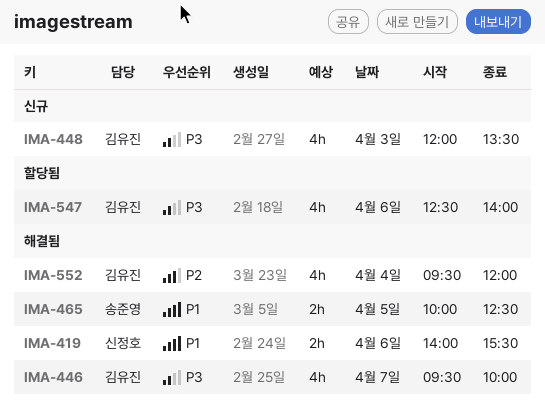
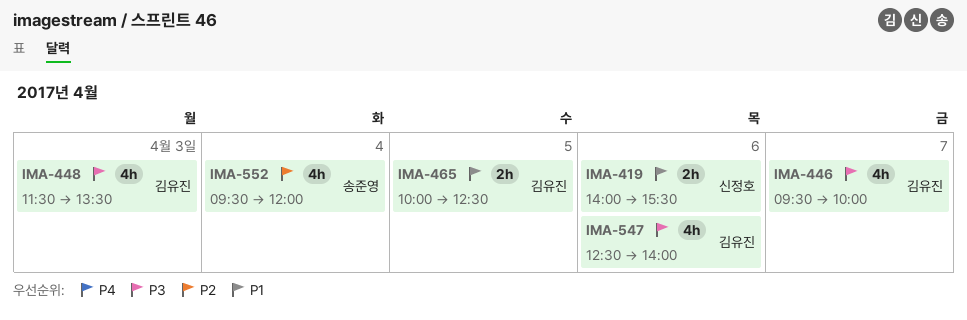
IMA-448, begins: 12:00 -> 11:30
IMA-465, owner: 송준영 -> 김유진
IMA-552, owner: 김유진 -> 송준영

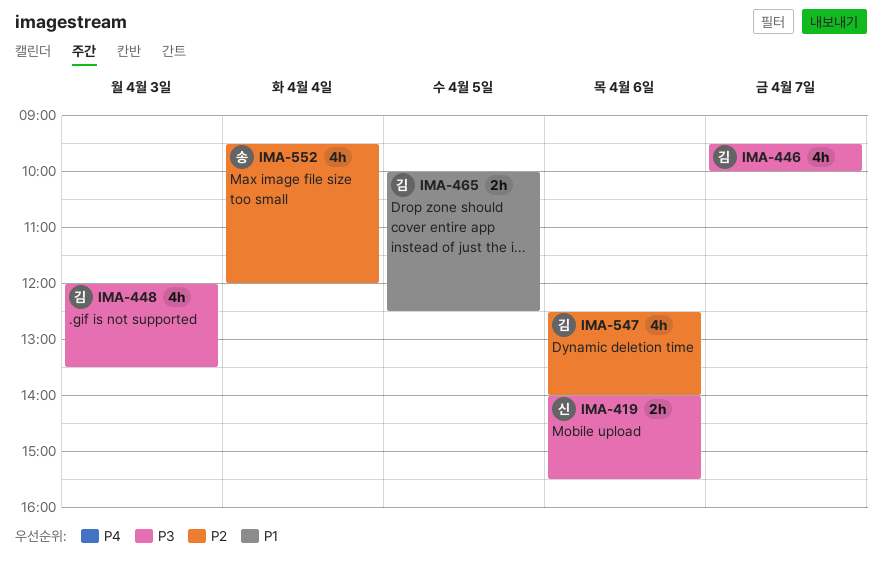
IMA-419, priority: P1 -> P3
IMA-448, begins: 11:30 -> 12:00
IMA-547, priority: P3 -> P2

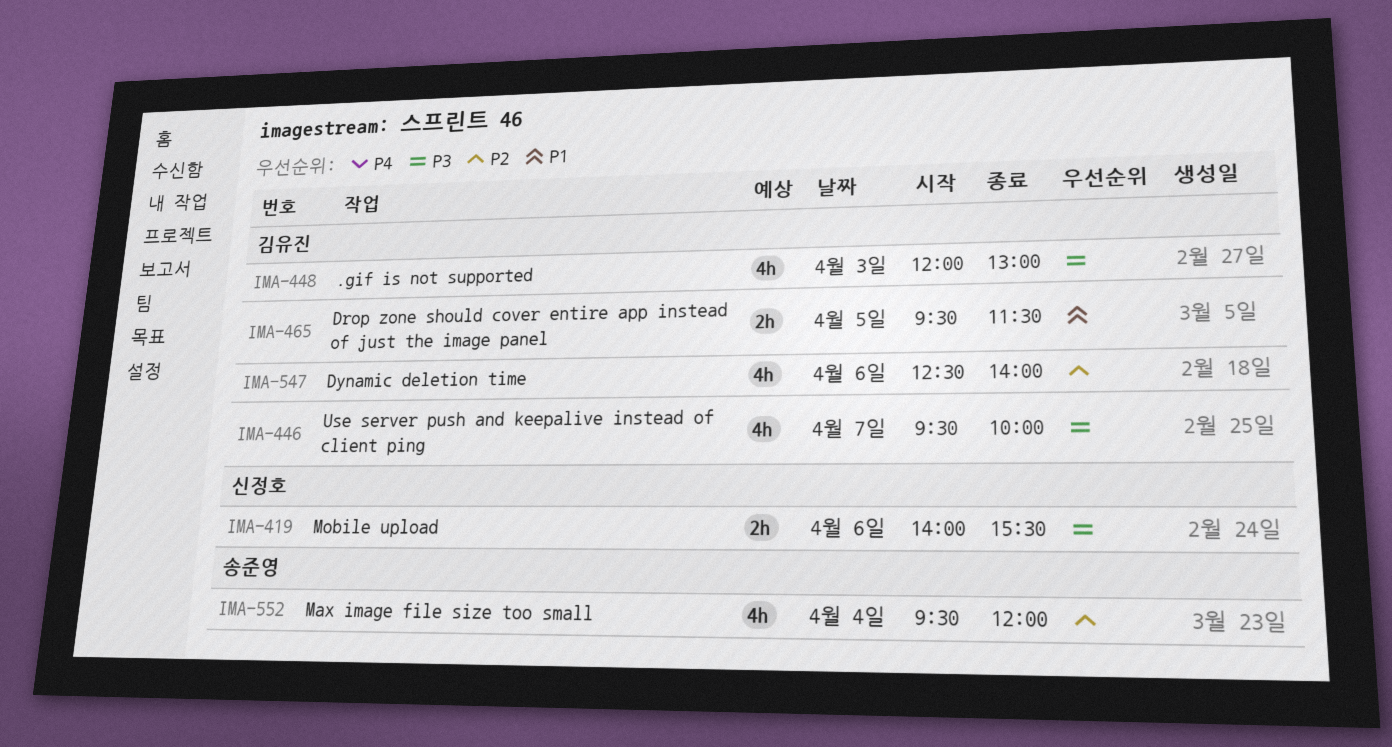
IMA-448, ends: 13:30 -> 13:00
IMA-465, begins: 10:00 -> 09:30
IMA-465, ends: 12:30 -> 11:30

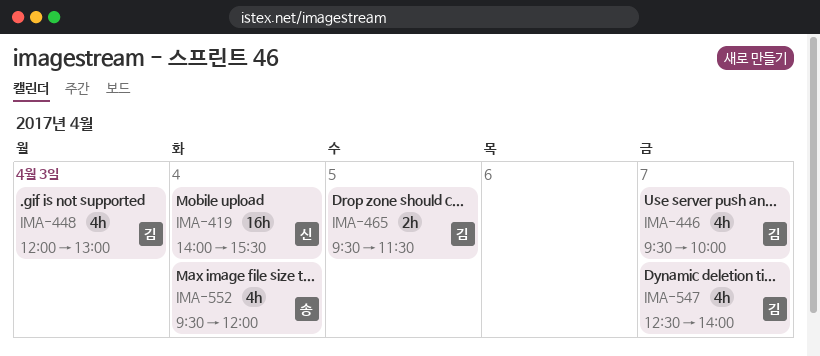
IMA-419, estimate: 2h -> 16h
IMA-419, day: Apr 6 -> Apr 4
IMA-547, day: Apr 6 -> Apr 7

